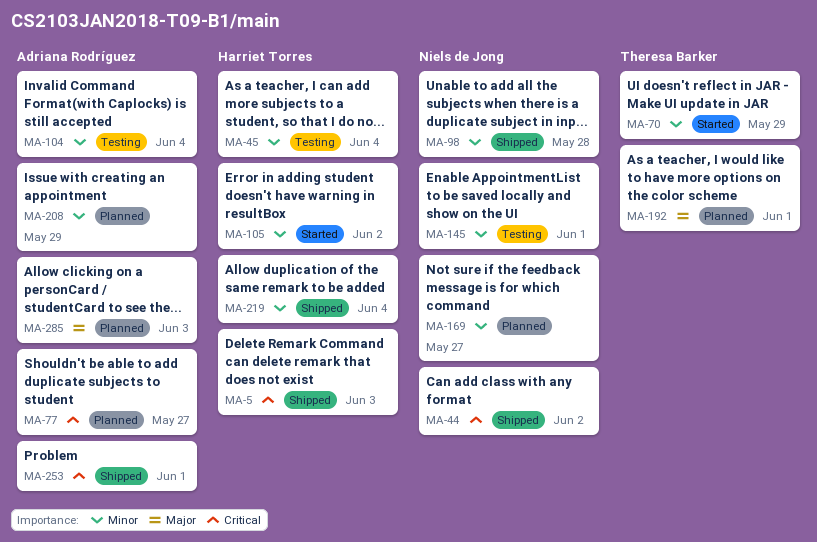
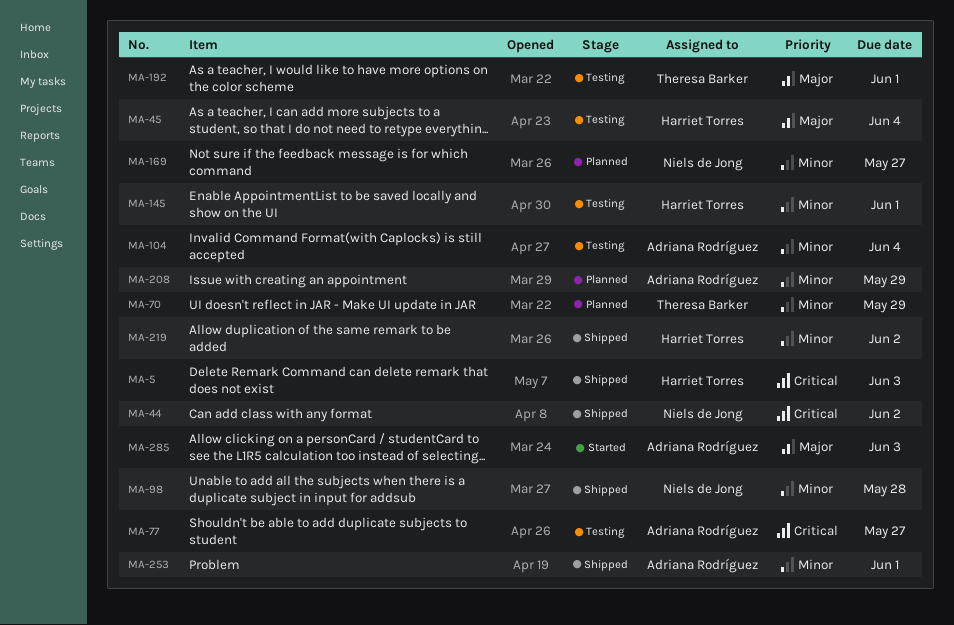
MA-45, priority: Minor -> Major
MA-70, status: Started -> Planned
MA-77, status: Planned -> Testing
MA-105: present -> none
MA-145, owner: Niels de Jong -> Harriet Torres
MA-192, status: Planned -> Testing
MA-219, due: Jun 4 -> Jun 2
MA-253, priority: Critical -> Minor
MA-285, status: Planned -> Started

